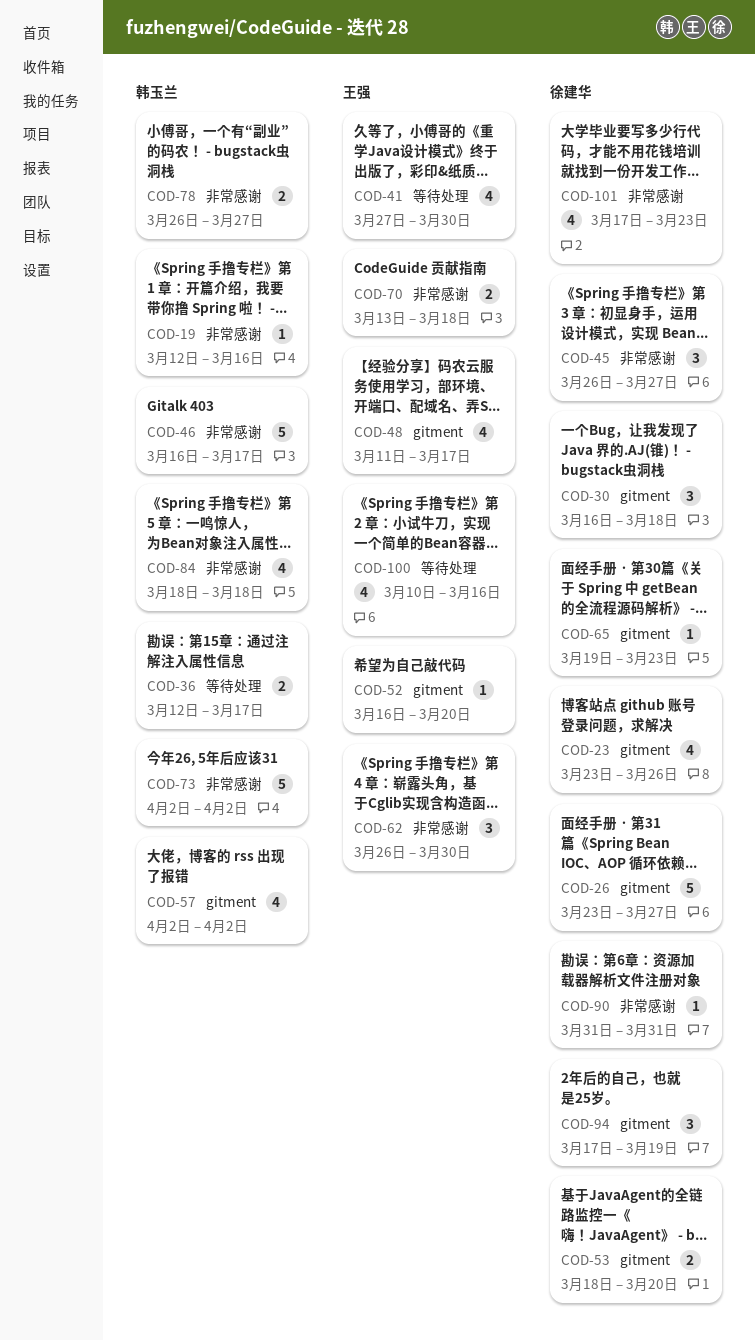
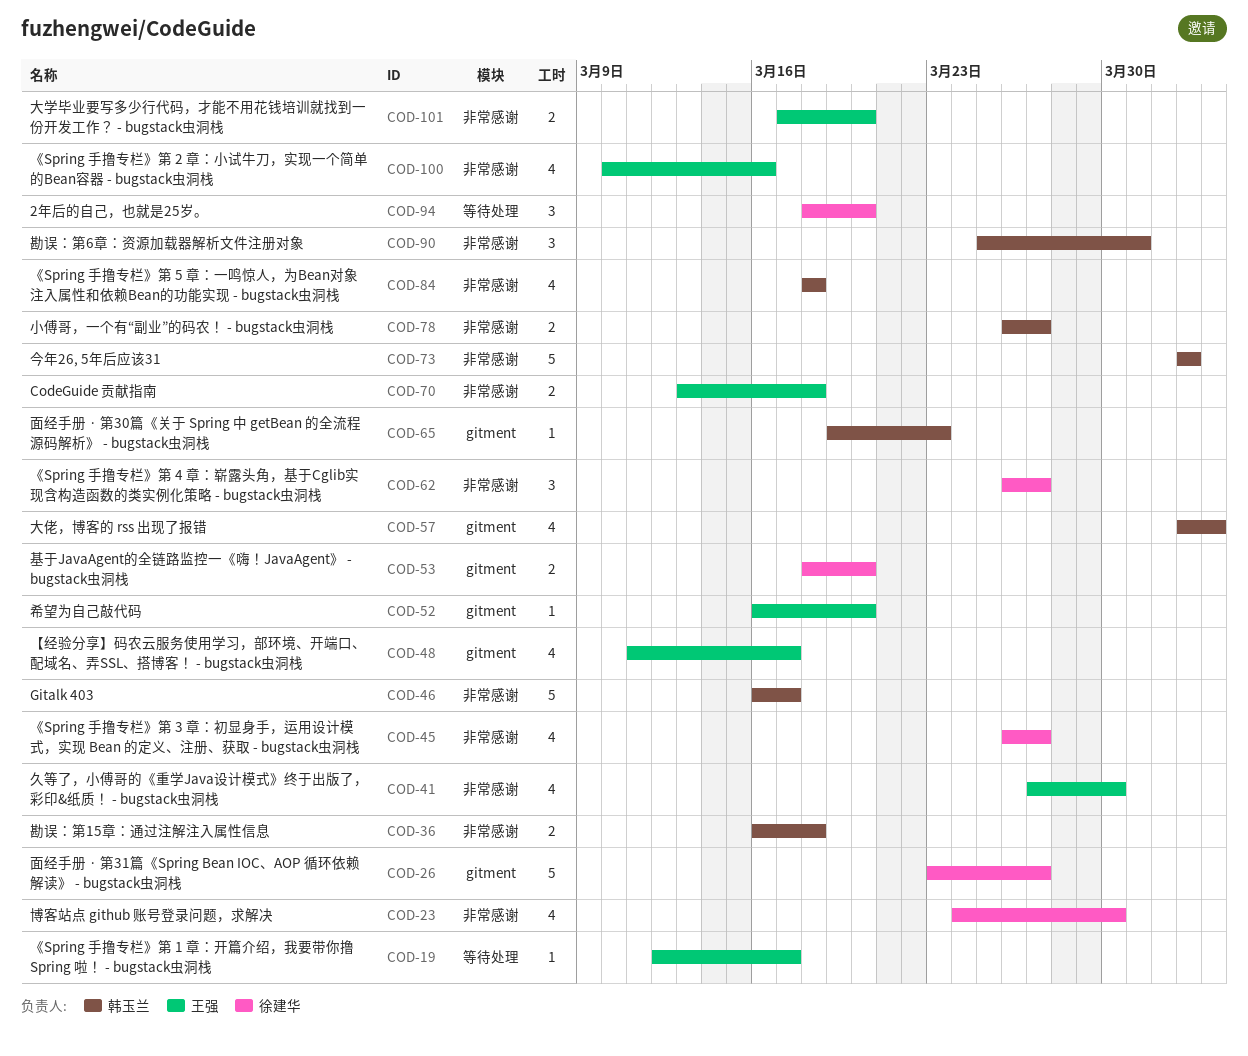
COD-19, owner: 韩玉兰 -> 王强
COD-19, label: 非常感谢 -> 等待处理
COD-19, due: Mar 16 -> Mar 17
COD-23, label: gitment -> 非常感谢
COD-23, start: Mar 23 -> Mar 24
COD-23, due: Mar 26 -> Mar 30
COD-30: present -> none
COD-36, label: 等待处理 -> 非常感谢
COD-36, start: Mar 12 -> Mar 16
COD-36, due: Mar 17 -> Mar 18
COD-41, label: 等待处理 -> 非常感谢
COD-45, estimate: 3 -> 4
COD-57, due: Apr 2 -> Apr 3
COD-62, owner: 王强 -> 徐建华
COD-62, due: Mar 30 -> Mar 27
COD-65, owner: 徐建华 -> 韩玉兰
COD-90, owner: 徐建华 -> 韩玉兰
COD-90, estimate: 1 -> 3
COD-90, start: Mar 31 -> Mar 25
COD-94, label: gitment -> 等待处理
COD-94, start: Mar 17 -> Mar 18
COD-94, due: Mar 19 -> Mar 20
COD-100, label: 等待处理 -> 非常感谢
COD-101, owner: 徐建华 -> 王强
COD-101, estimate: 4 -> 2
COD-101, due: Mar 23 -> Mar 20

